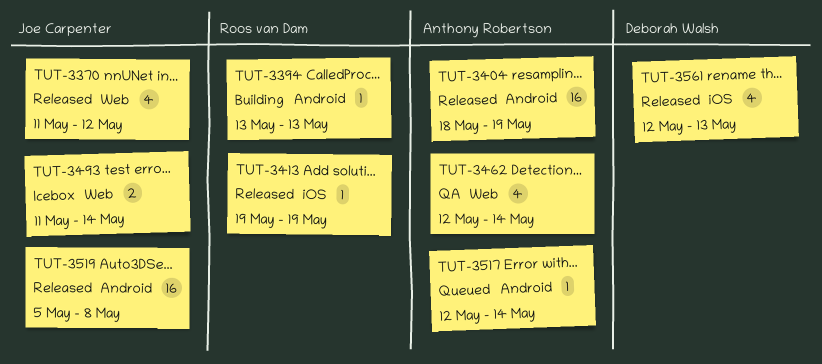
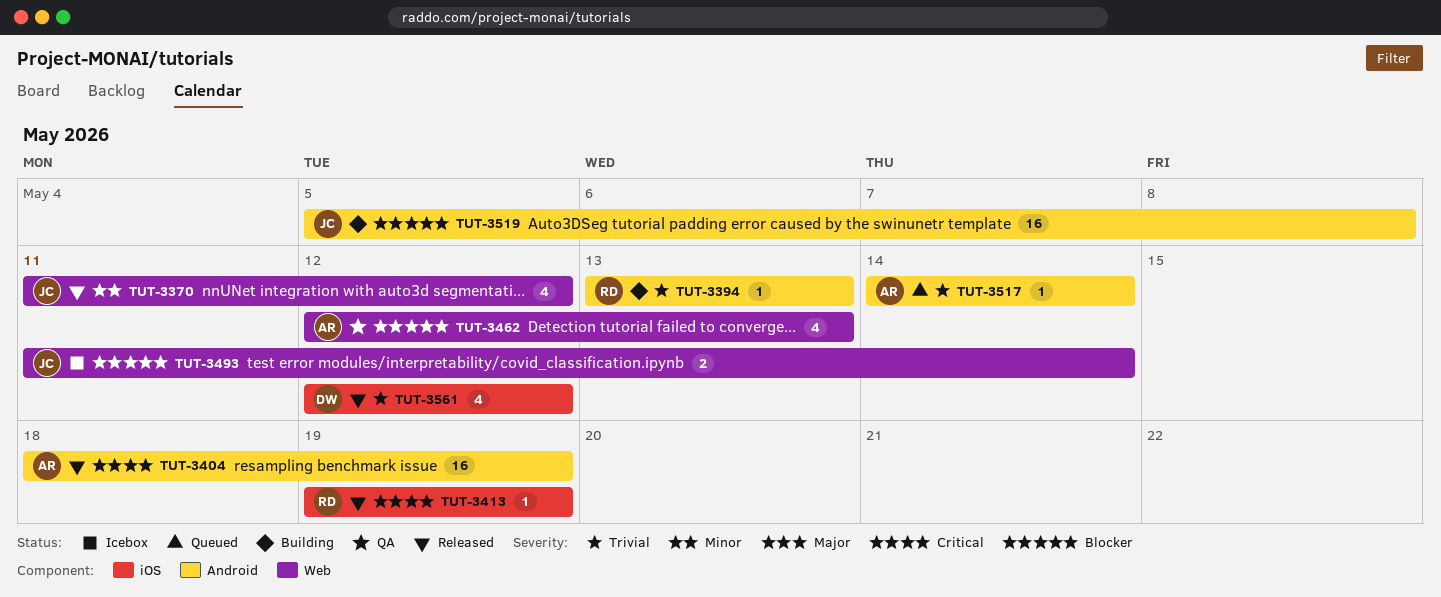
TUT-3462, due: May 14 -> May 13
TUT-3517, start: May 12 -> May 14
TUT-3519, status: Released -> Building
TUT-3561, due: May 13 -> May 12

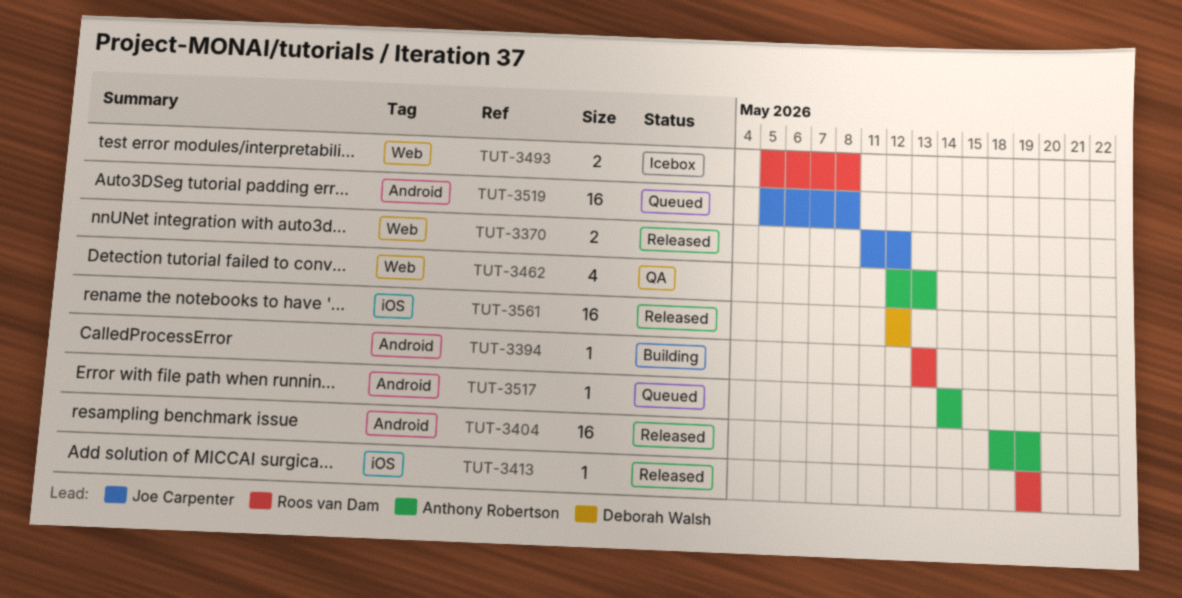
TUT-3370, estimate: 4 -> 2
TUT-3493, owner: Joe Carpenter -> Roos van Dam
TUT-3493, start: May 11 -> May 5
TUT-3493, due: May 14 -> May 8
TUT-3519, status: Building -> Queued
TUT-3561, estimate: 4 -> 16

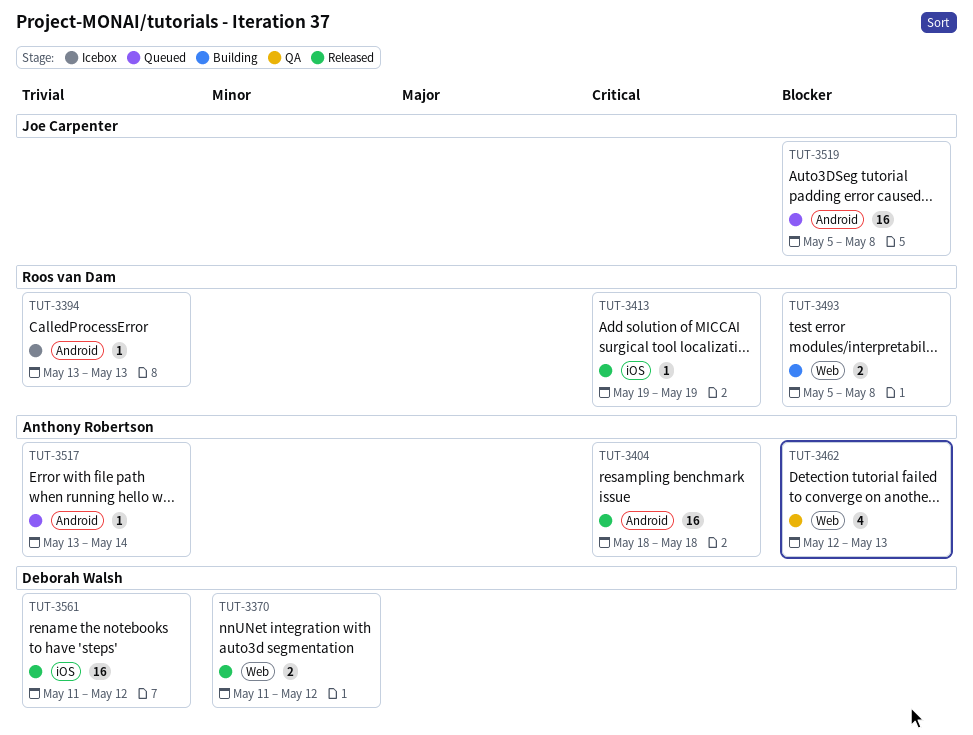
TUT-3370, owner: Joe Carpenter -> Deborah Walsh
TUT-3394, status: Building -> Icebox
TUT-3404, due: May 19 -> May 18
TUT-3493, status: Icebox -> Building
TUT-3517, start: May 14 -> May 13
TUT-3561, start: May 12 -> May 11

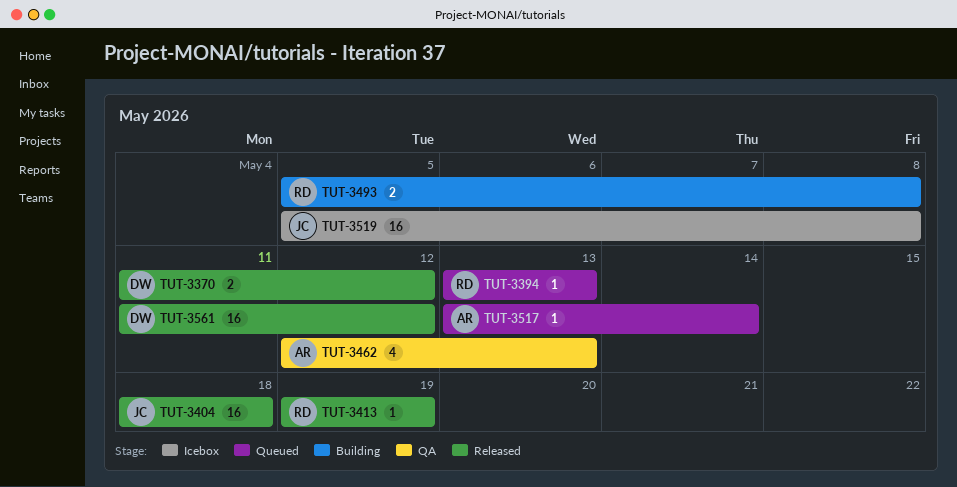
TUT-3394, status: Icebox -> Queued
TUT-3404, owner: Anthony Robertson -> Joe Carpenter
TUT-3519, status: Queued -> Icebox

